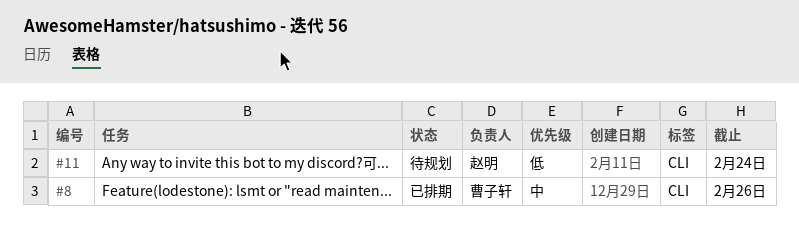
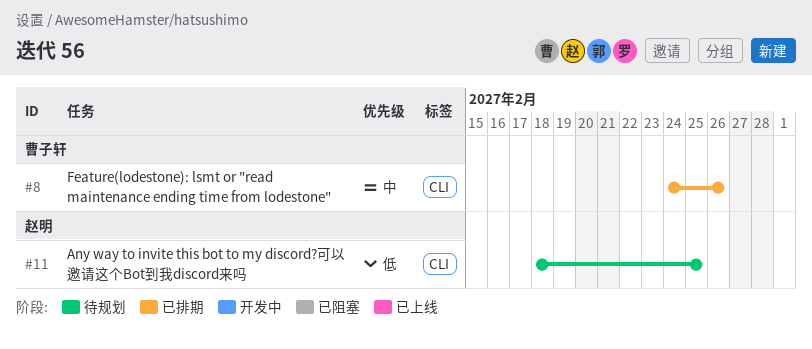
#11, due: Feb 24 -> Feb 25

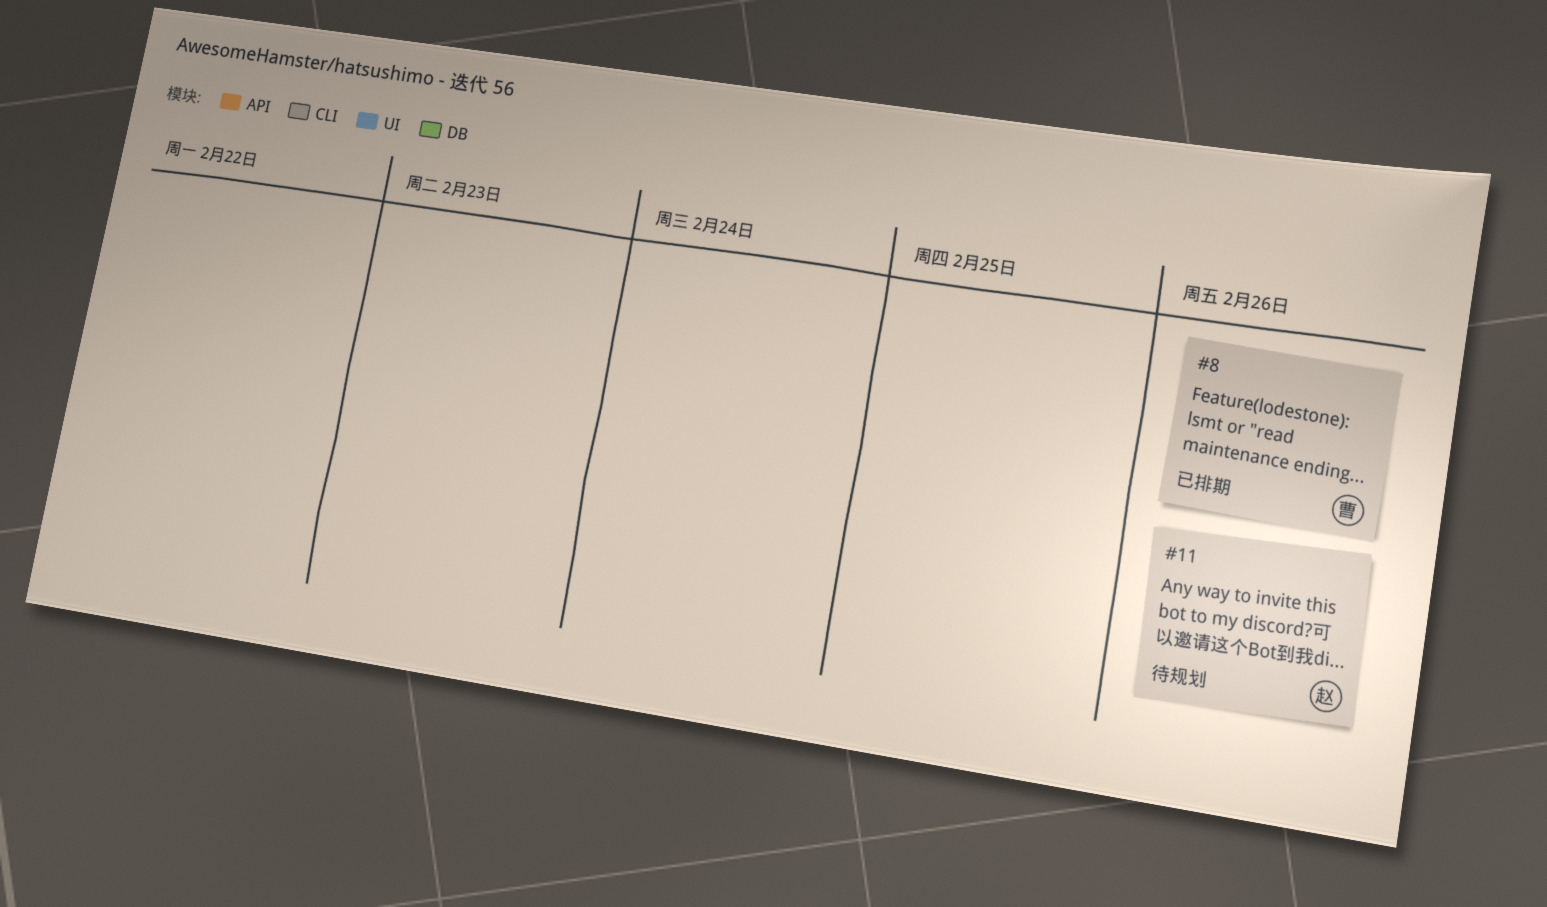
#11, due: Feb 25 -> Feb 26

